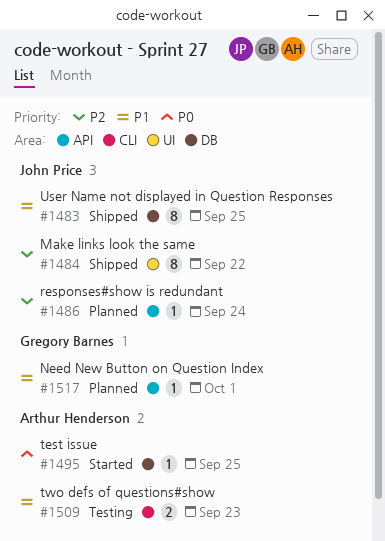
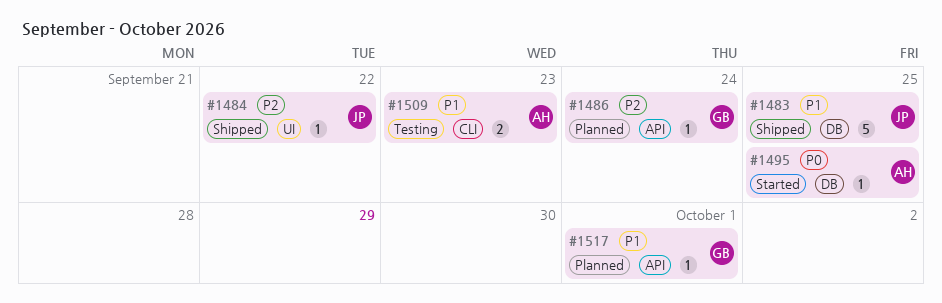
#1483, estimate: 8 -> 5
#1484, estimate: 8 -> 1
#1486, owner: John Price -> Gregory Barnes

